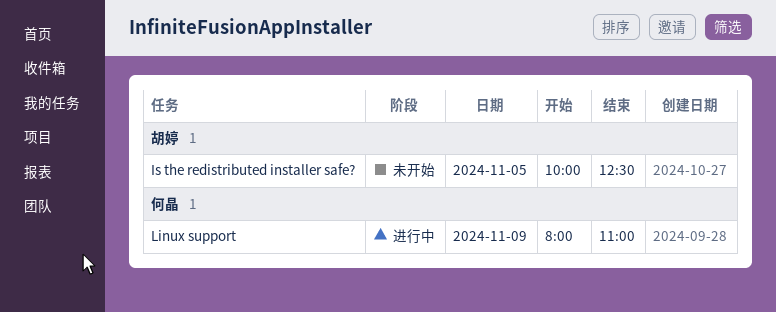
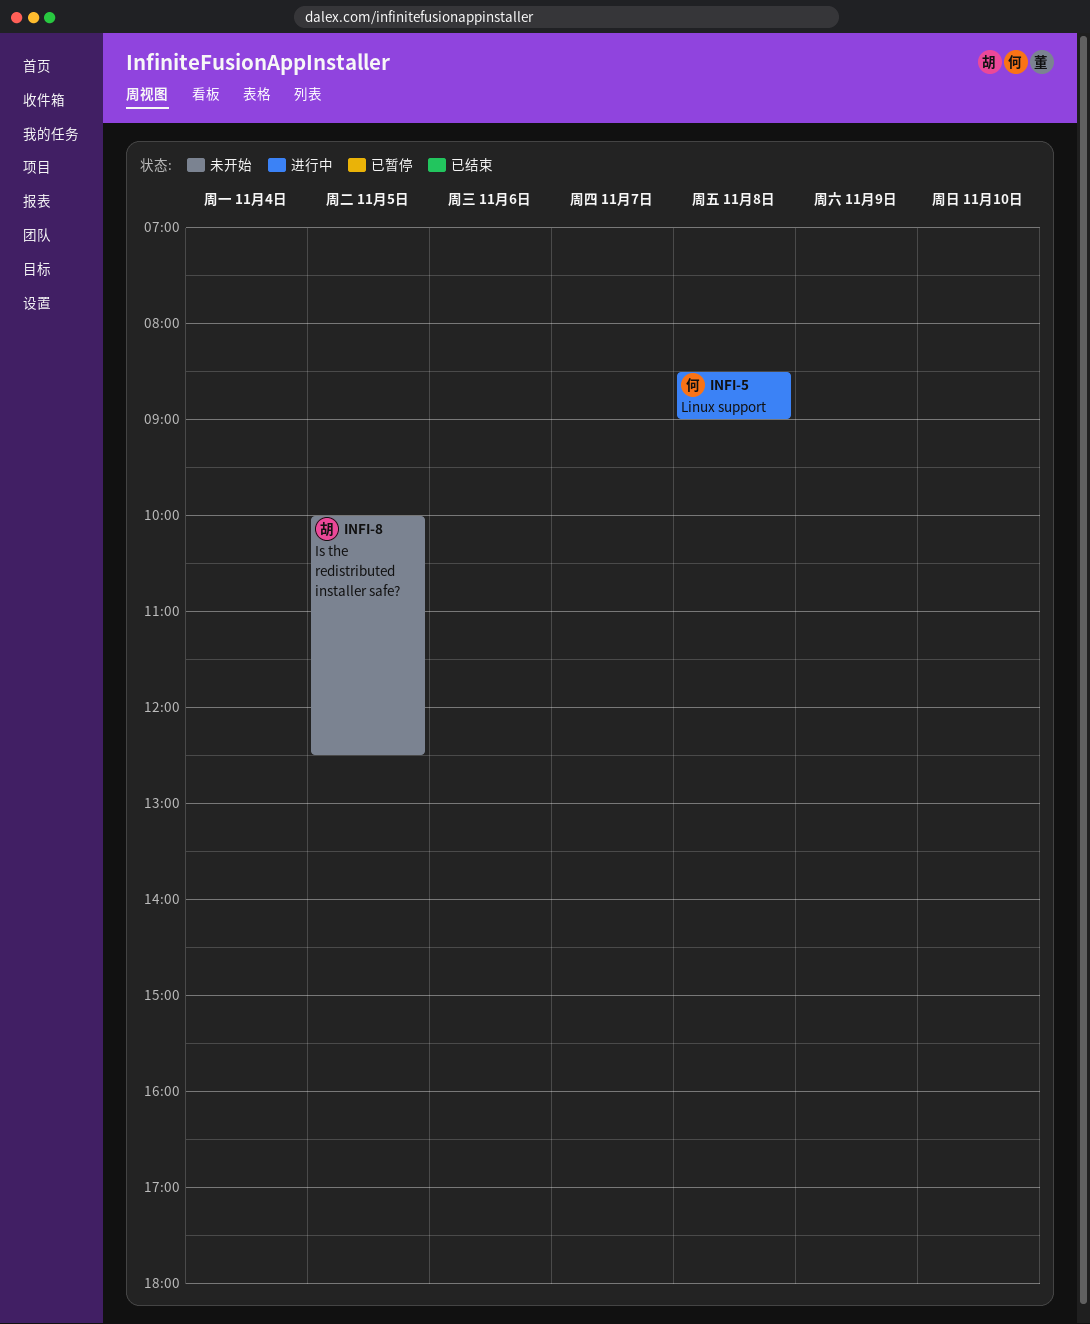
Linux support, day: Nov 9 -> Nov 8
Linux support, begins: 08:00 -> 08:30
Linux support, ends: 11:00 -> 09:00

